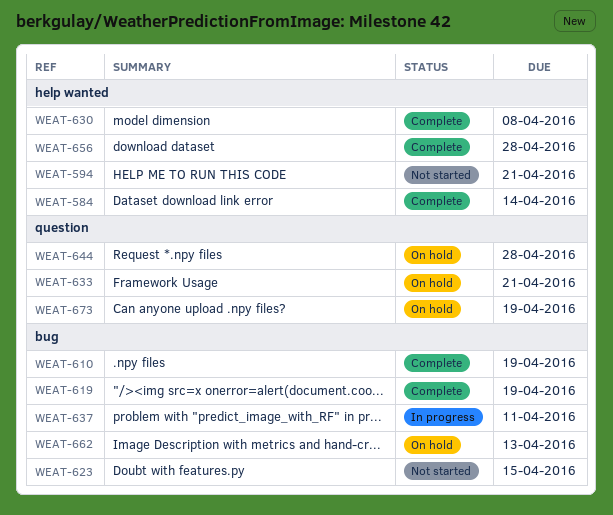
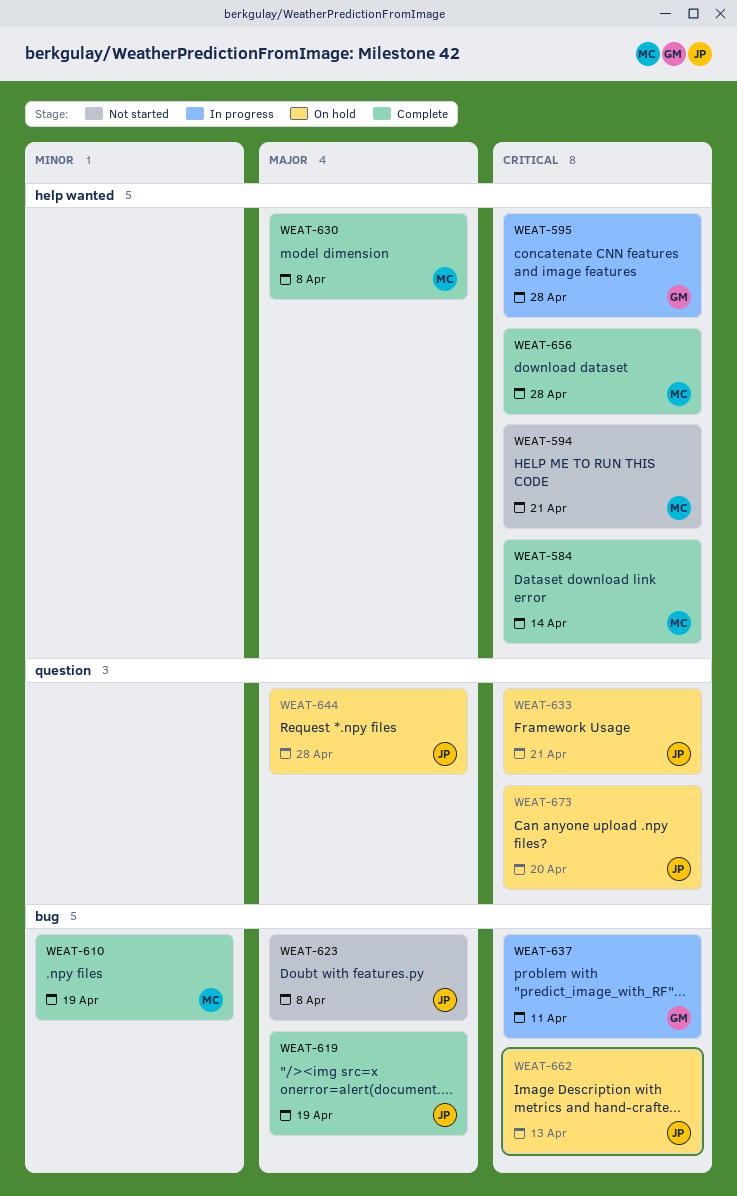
WEAT-595: none -> present
WEAT-623, due: Apr 15 -> Apr 8
WEAT-673, due: Apr 19 -> Apr 20

